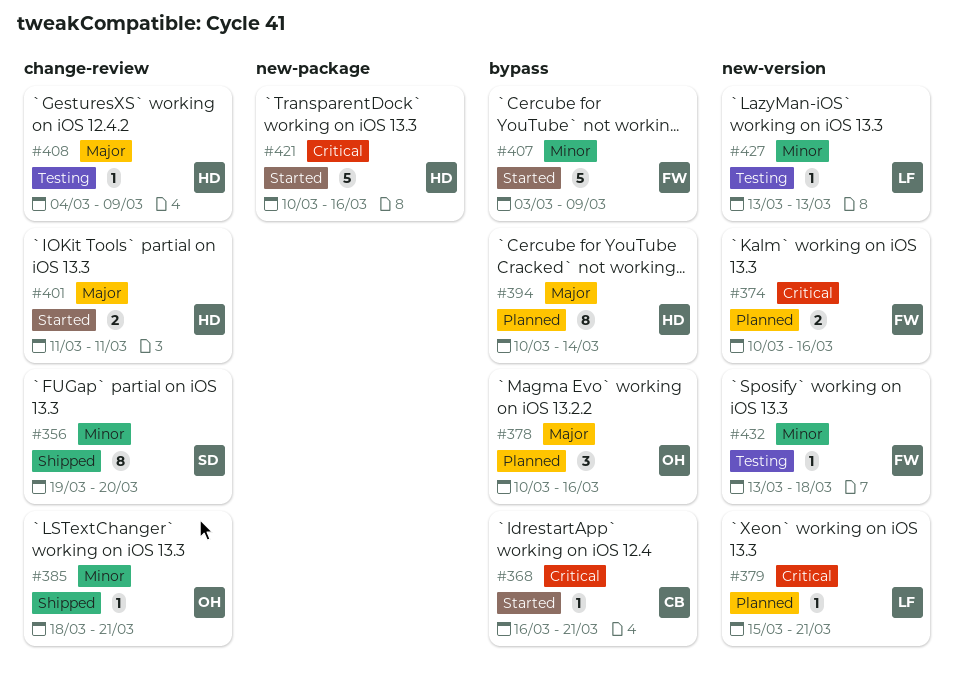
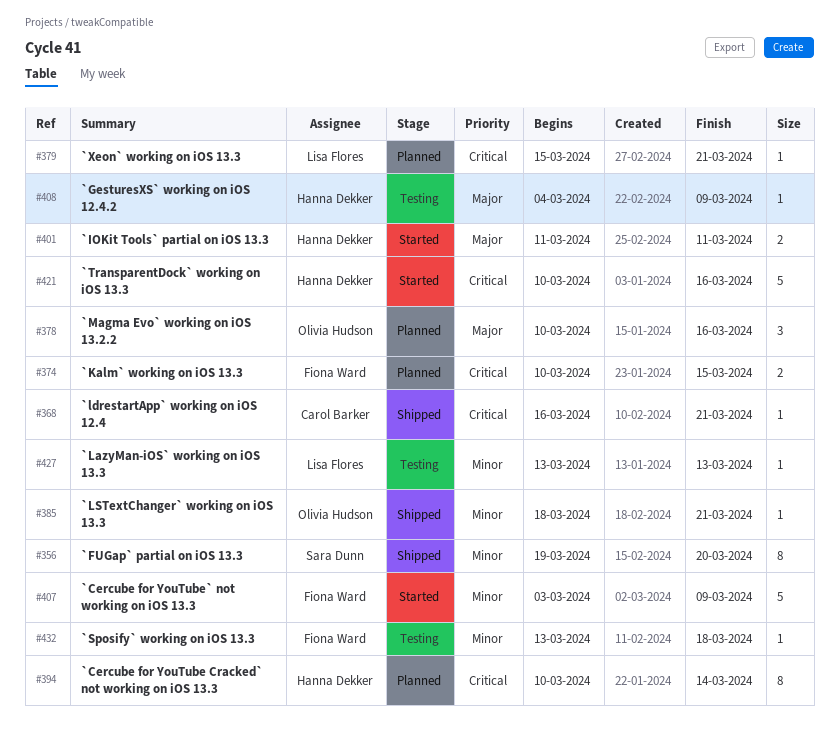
#368, status: Started -> Shipped
#374, due: Mar 16 -> Mar 15
#394, priority: Major -> Critical

